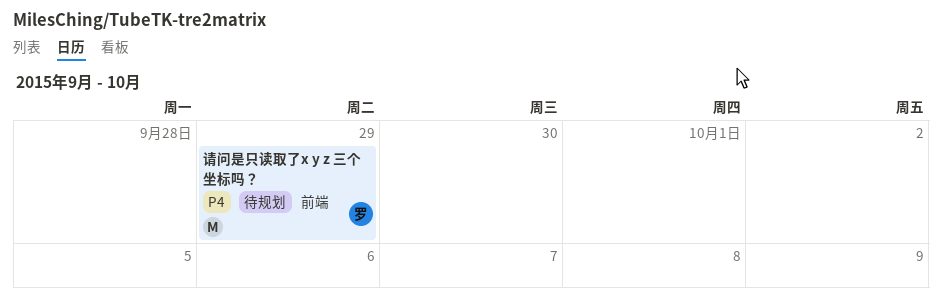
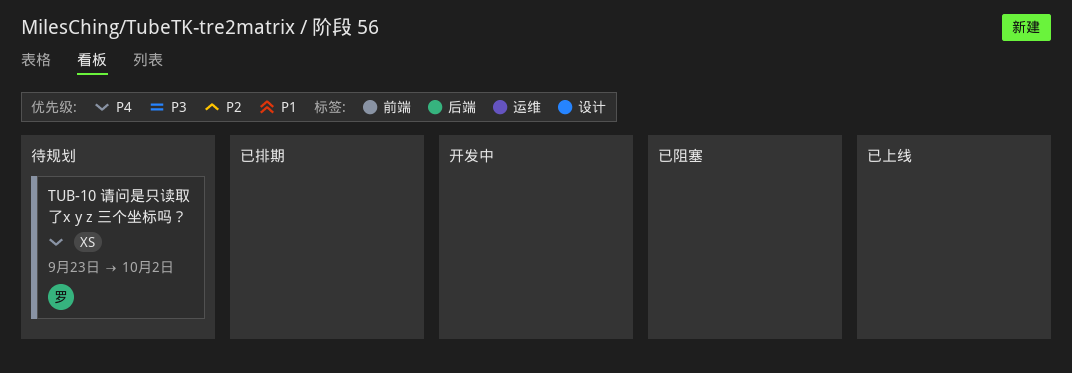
请问是只读取了x y z 三个坐标吗？, estimate: M -> XS
请问是只读取了x y z 三个坐标吗？, due: Sep 29 -> Oct 2

